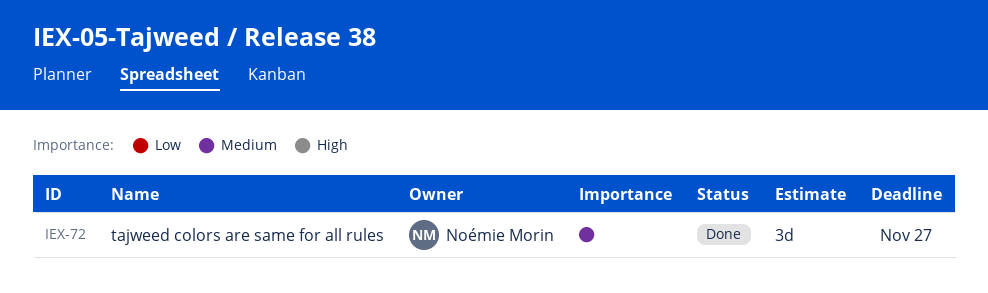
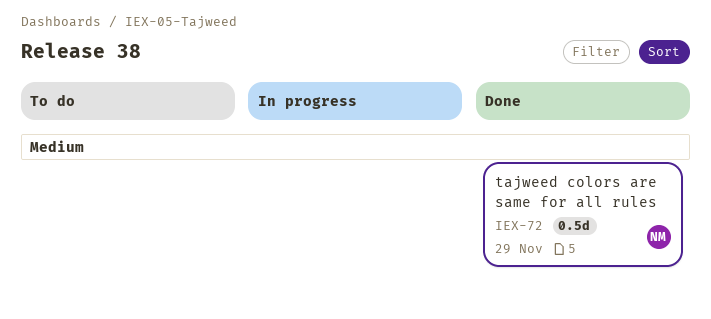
IEX-72, estimate: 3d -> 0.5d
IEX-72, due: Nov 27 -> Nov 29

